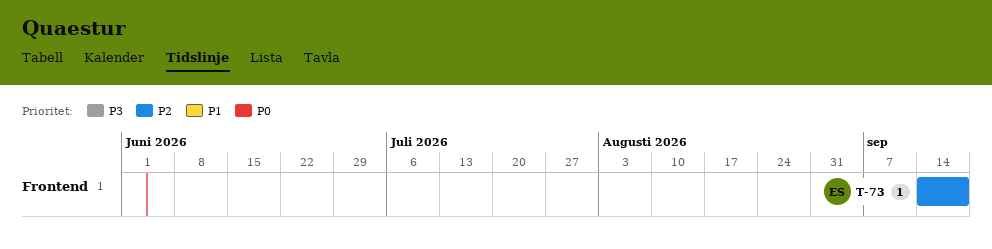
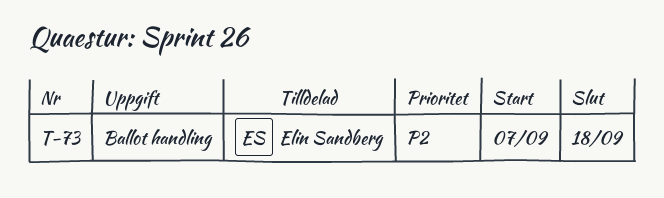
T-73, start: Sep 14 -> Sep 7

